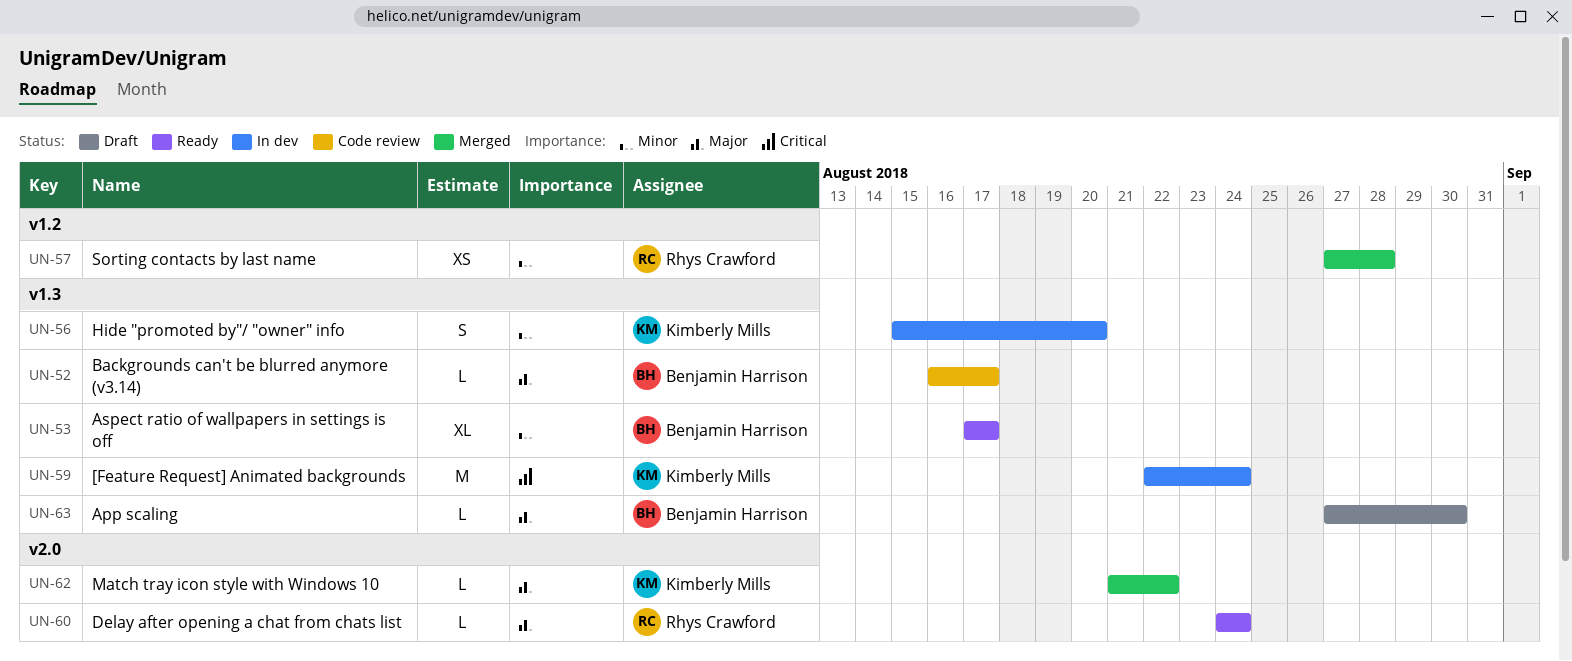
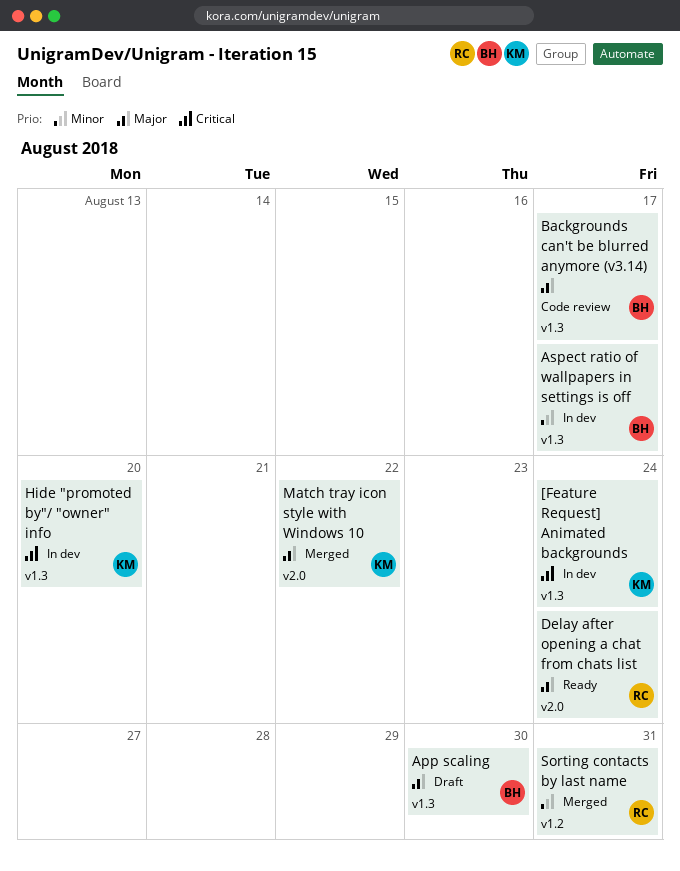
Aspect ratio of wallpapers in settings is off, status: Ready -> In dev
Hide "promoted by"/ "owner" info, priority: Minor -> Critical
Sorting contacts by last name, due: Aug 28 -> Aug 31

